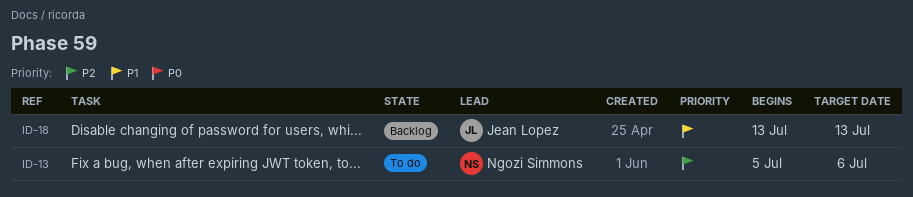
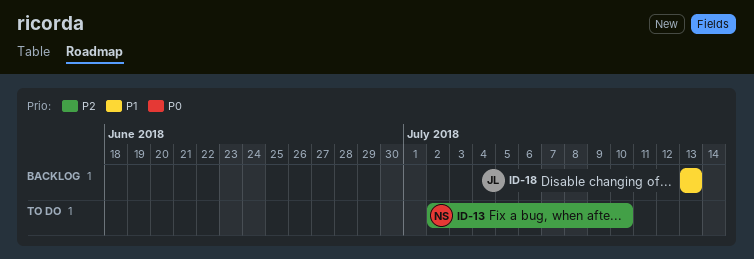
ID-13, start: Jul 5 -> Jul 2
ID-13, due: Jul 6 -> Jul 10

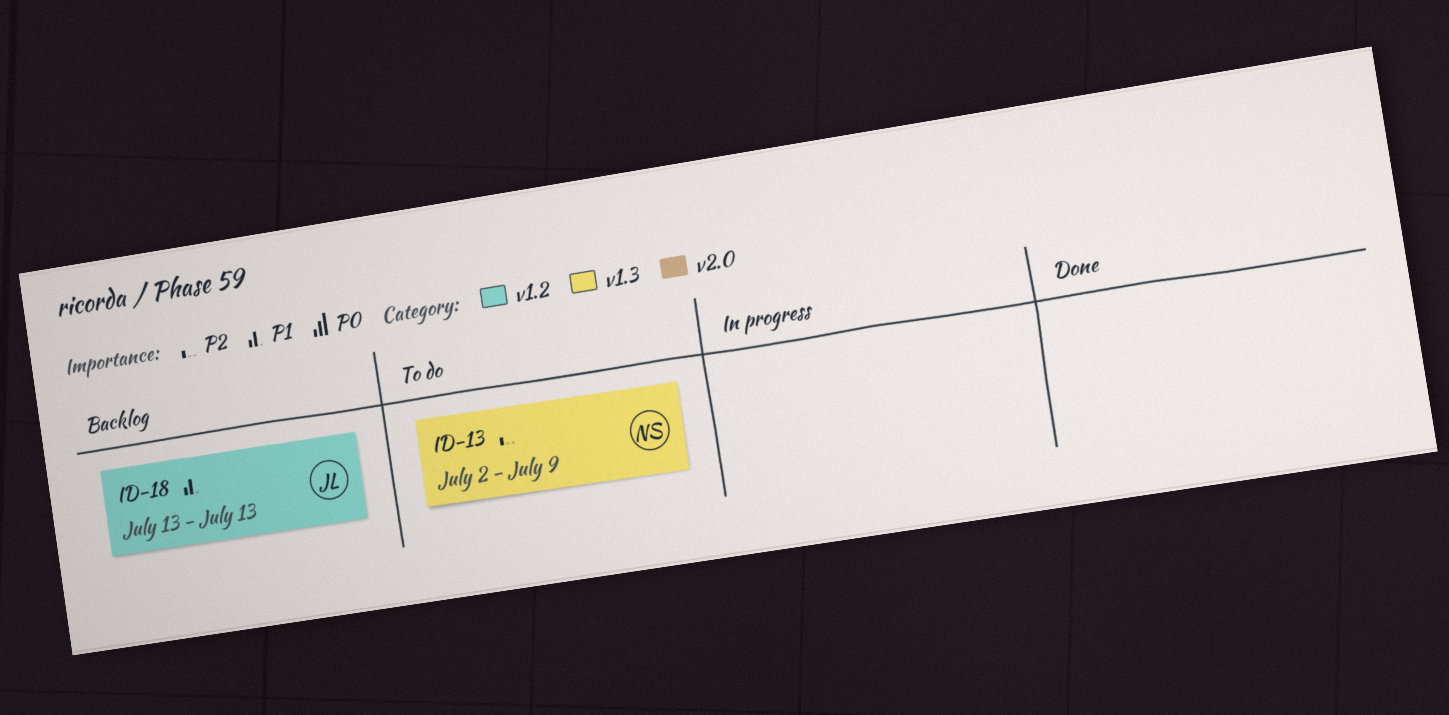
ID-13, due: Jul 10 -> Jul 9

